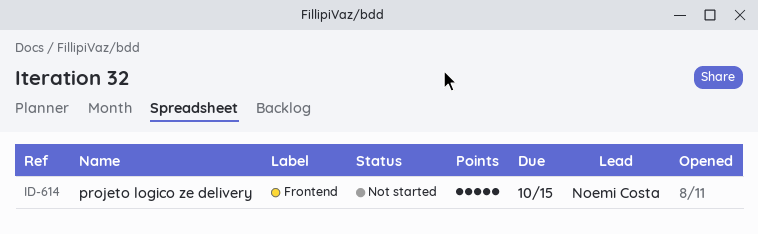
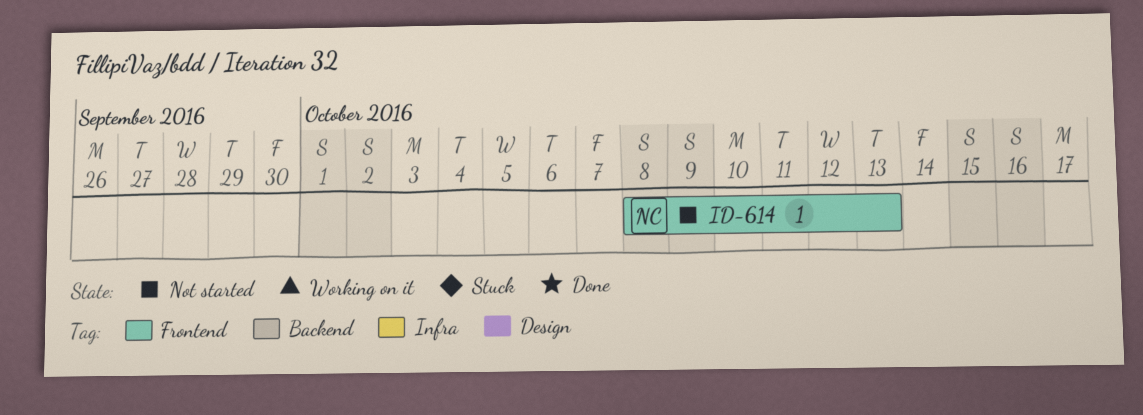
ID-614, estimate: 5 -> 1
ID-614, due: Oct 15 -> Oct 13

